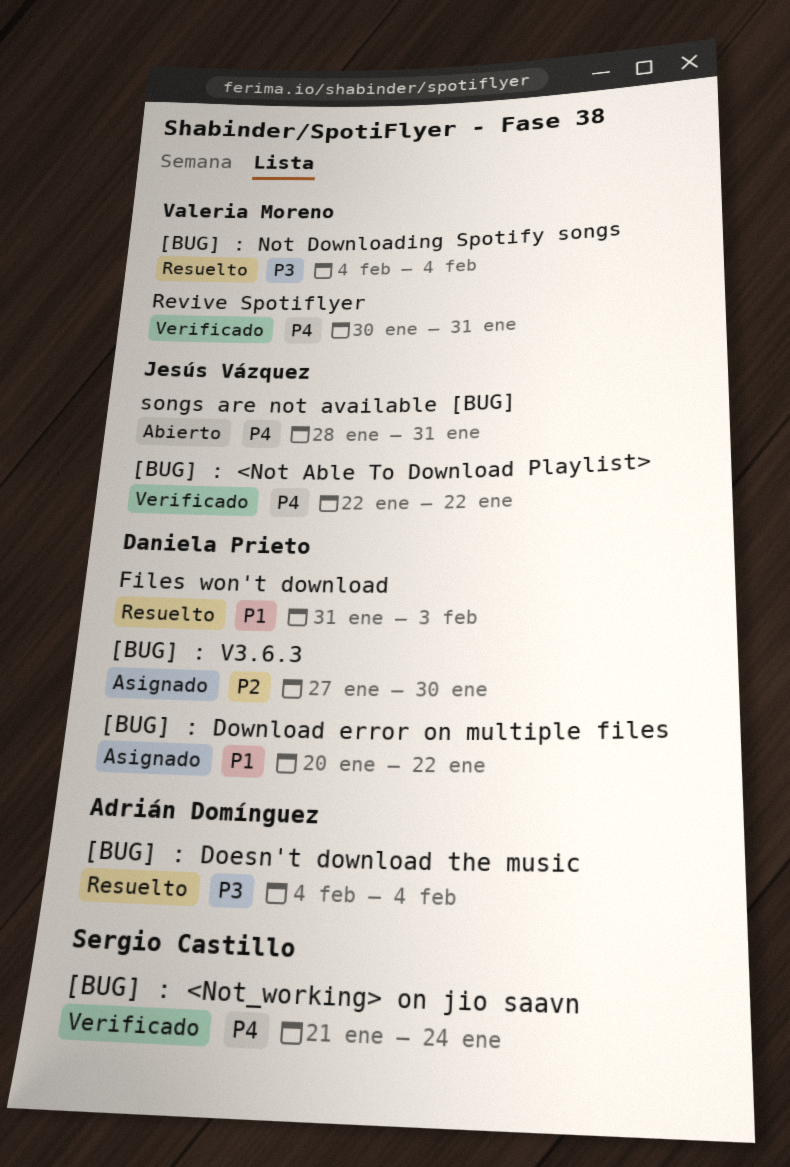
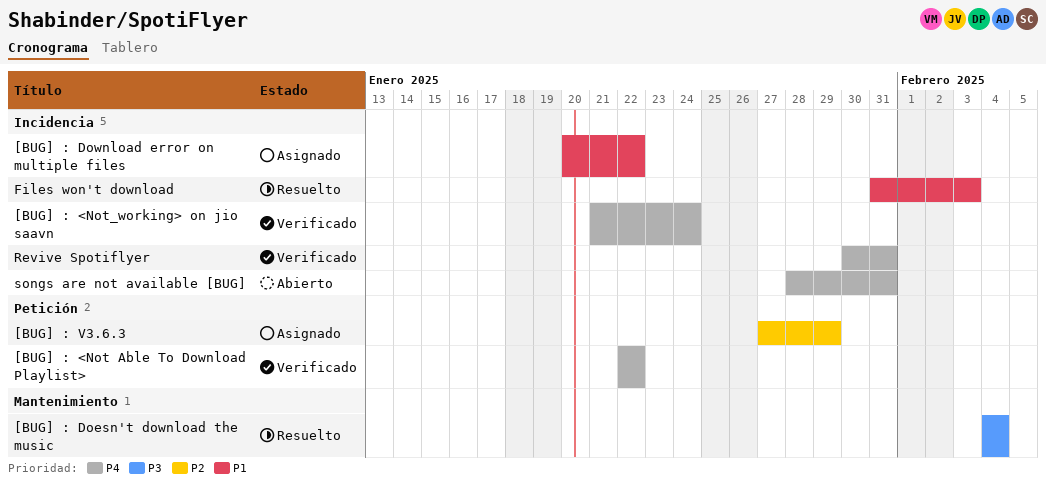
[BUG] : Not Downloading Spotify songs: present -> none
[BUG] : V3.6.3, due: Jan 30 -> Jan 29

